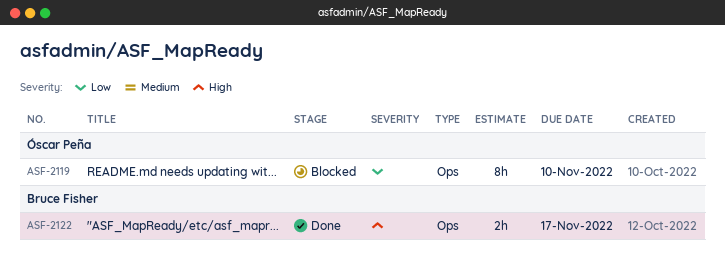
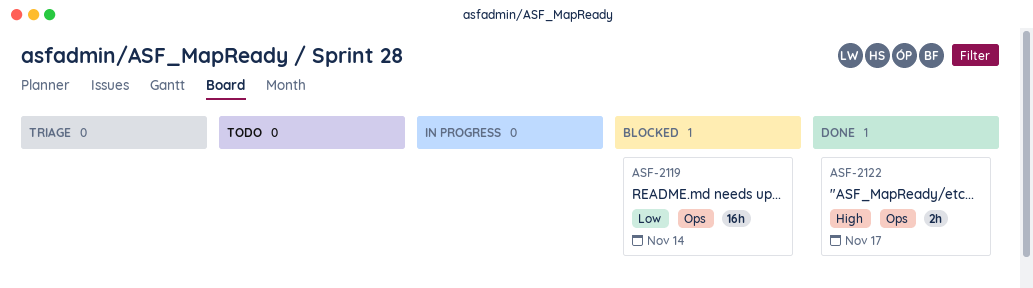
ASF-2119, estimate: 8h -> 16h
ASF-2119, due: Nov 10 -> Nov 14

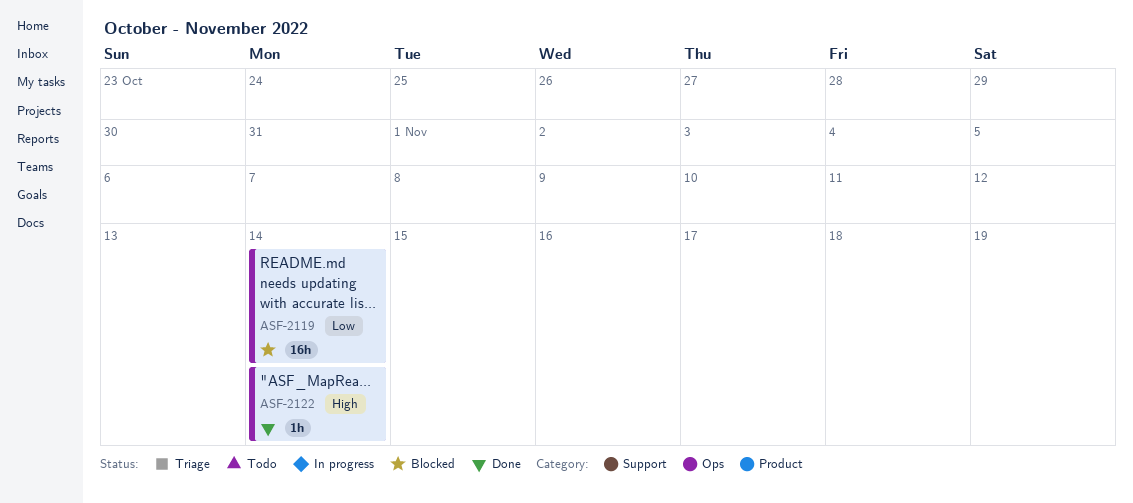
ASF-2122, estimate: 2h -> 1h
ASF-2122, due: Nov 17 -> Nov 14

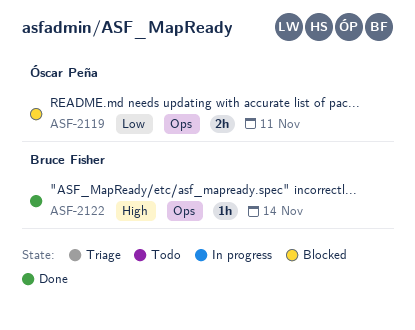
ASF-2119, estimate: 16h -> 2h
ASF-2119, due: Nov 14 -> Nov 11

